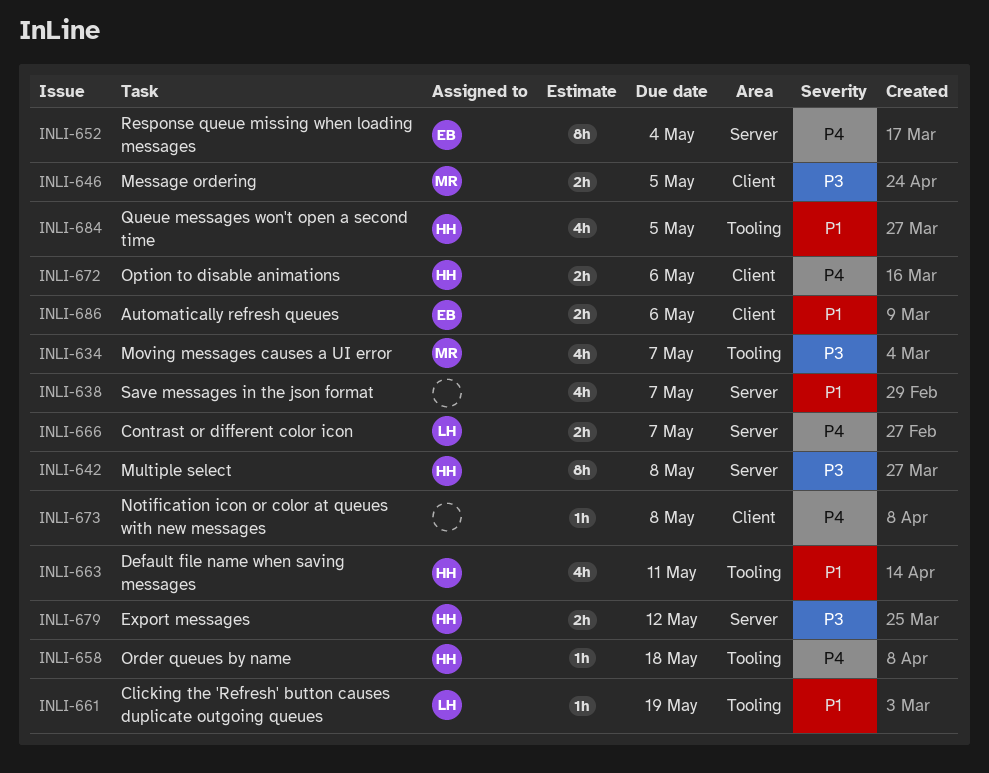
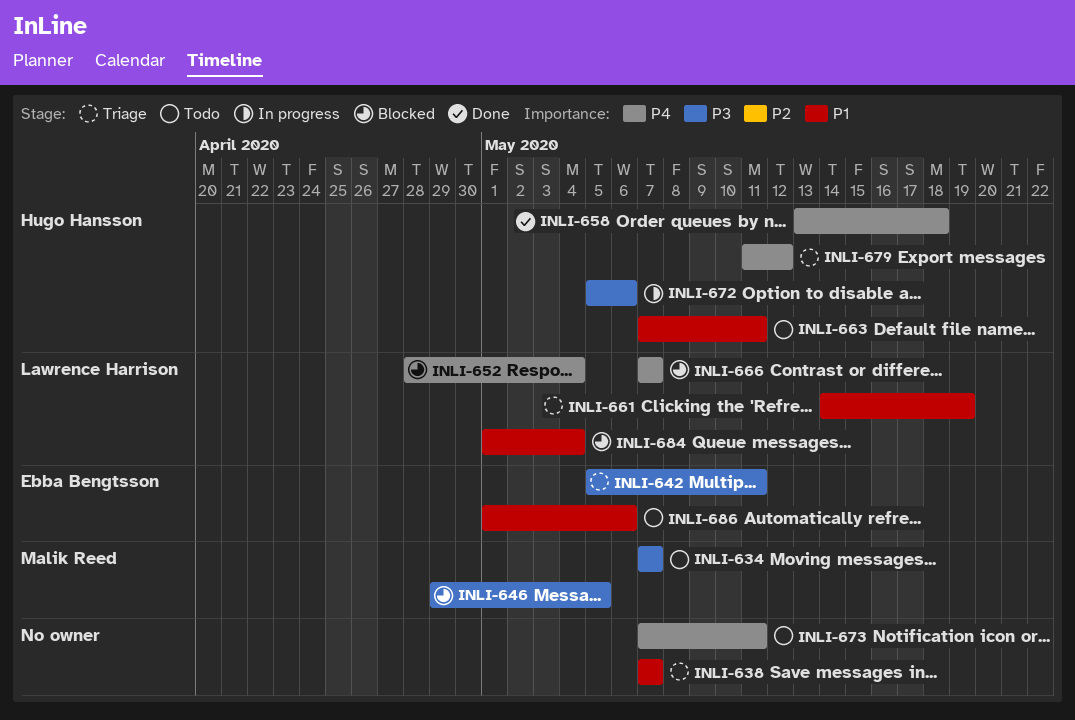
INLI-642, owner: Hugo Hansson -> Ebba Bengtsson
INLI-642, due: May 8 -> May 11
INLI-652, owner: Ebba Bengtsson -> Lawrence Harrison
INLI-672, priority: P4 -> P3
INLI-673, due: May 8 -> May 11
INLI-679, priority: P3 -> P4
INLI-684, owner: Hugo Hansson -> Lawrence Harrison
INLI-684, due: May 5 -> May 4

